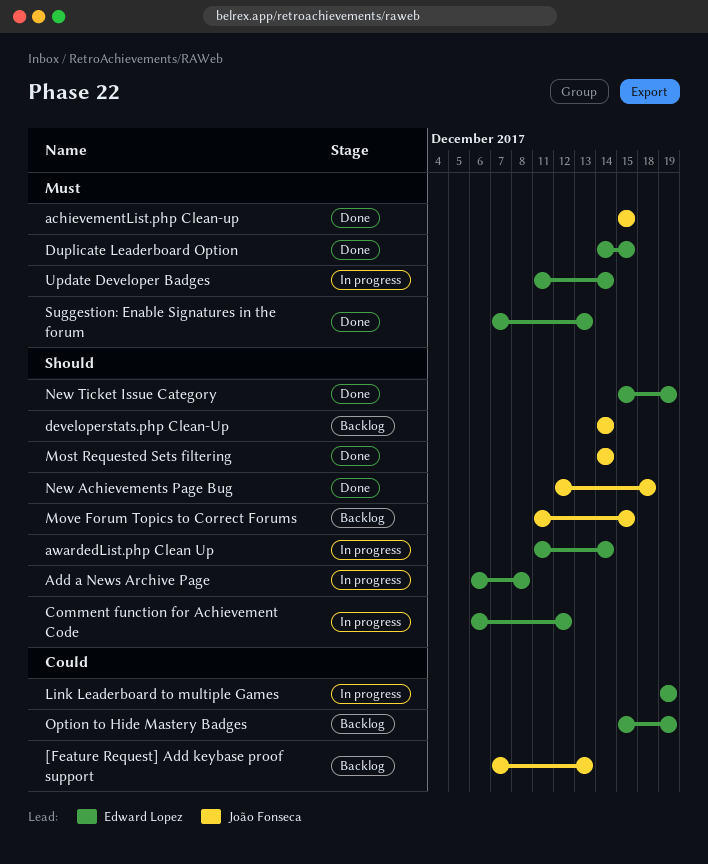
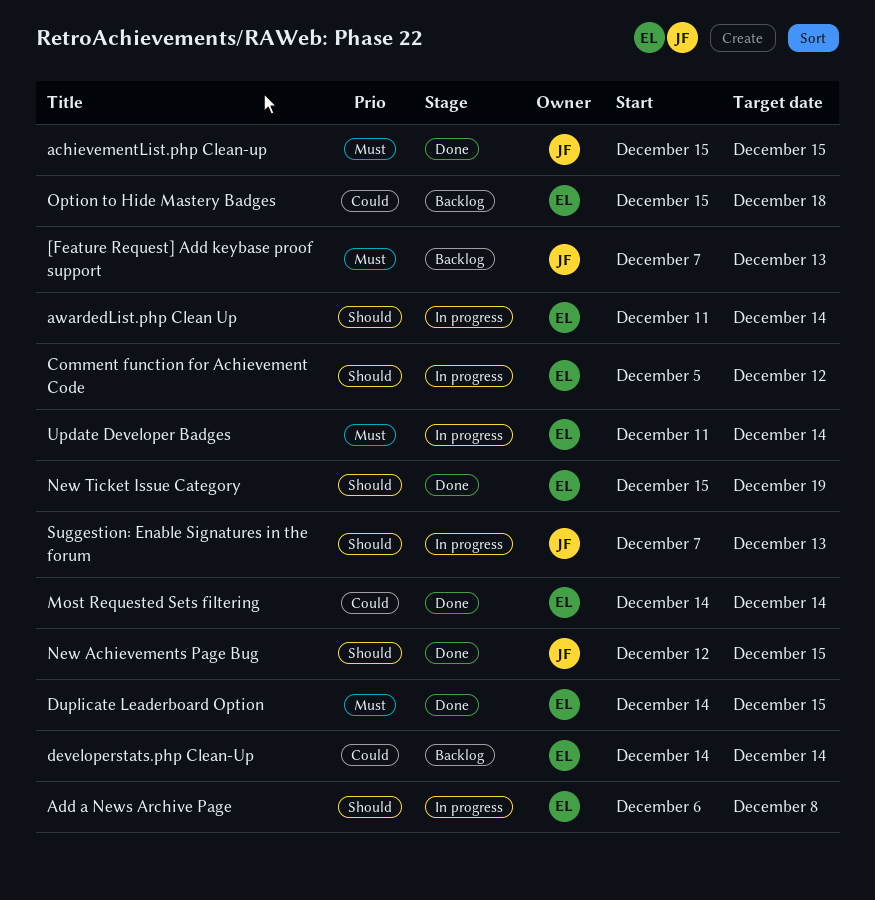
[Feature Request] Add keybase proof support, priority: Could -> Must
Comment function for Achievement Code, start: Dec 6 -> Dec 5
developerstats.php Clean-Up, owner: João Fonseca -> Edward Lopez
developerstats.php Clean-Up, priority: Should -> Could
Link Leaderboard to multiple Games: present -> none
Most Requested Sets filtering, owner: João Fonseca -> Edward Lopez
Most Requested Sets filtering, priority: Should -> Could
Move Forum Topics to Correct Forums: present -> none
New Achievements Page Bug, due: Dec 18 -> Dec 15
Option to Hide Mastery Badges, due: Dec 19 -> Dec 18
Suggestion: Enable Signatures in the forum, status: Done -> In progress
Suggestion: Enable Signatures in the forum, owner: Edward Lopez -> João Fonseca
Suggestion: Enable Signatures in the forum, priority: Must -> Should

